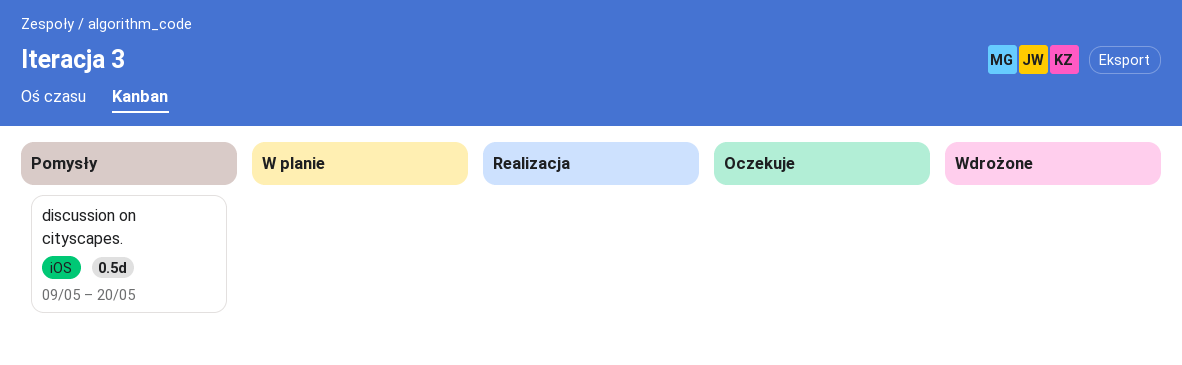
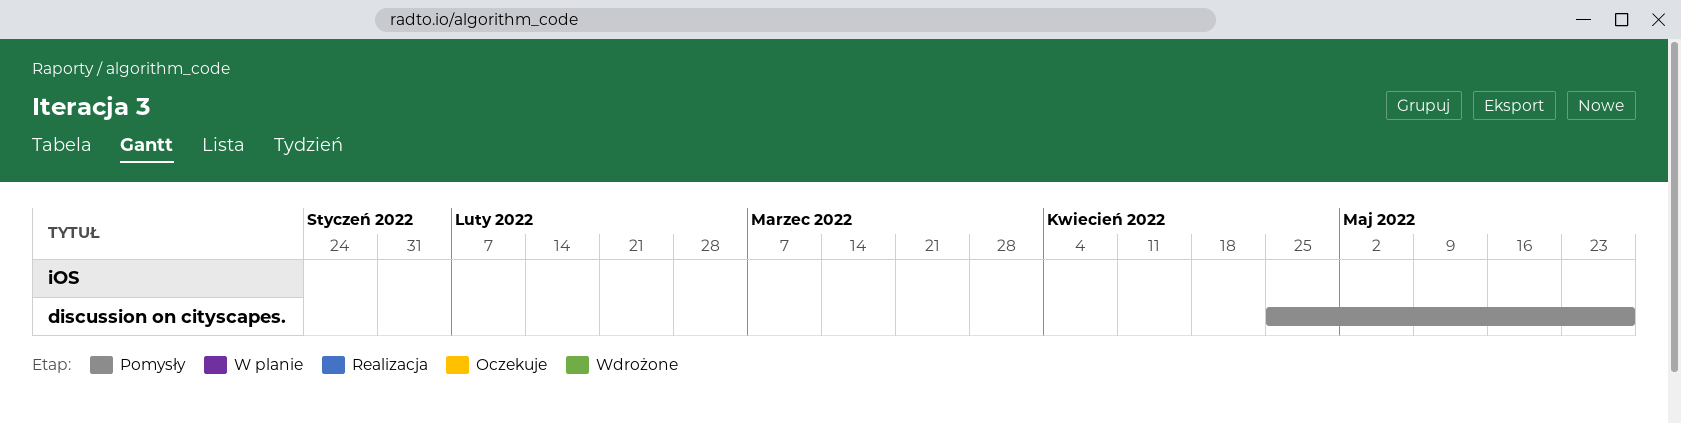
discussion on cityscapes., start: May 9 -> Apr 25
discussion on cityscapes., due: May 20 -> May 27

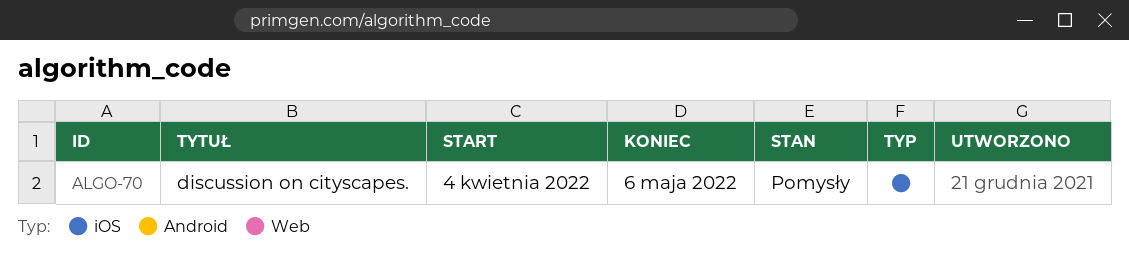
discussion on cityscapes., start: Apr 25 -> Apr 4
discussion on cityscapes., due: May 27 -> May 6

